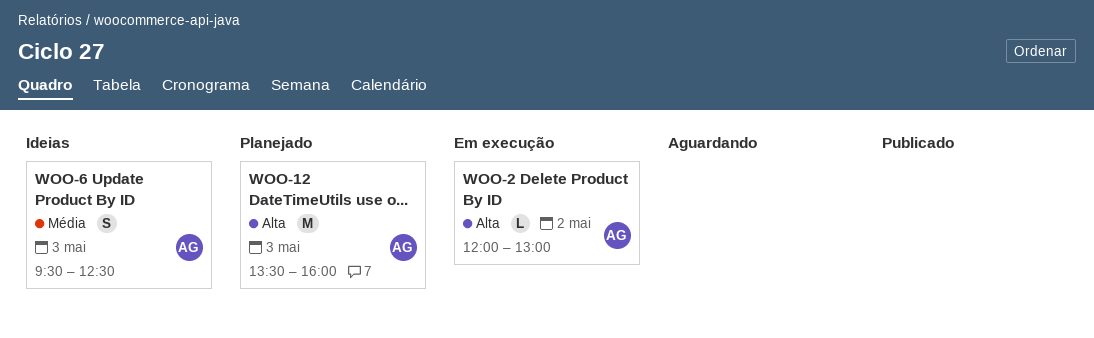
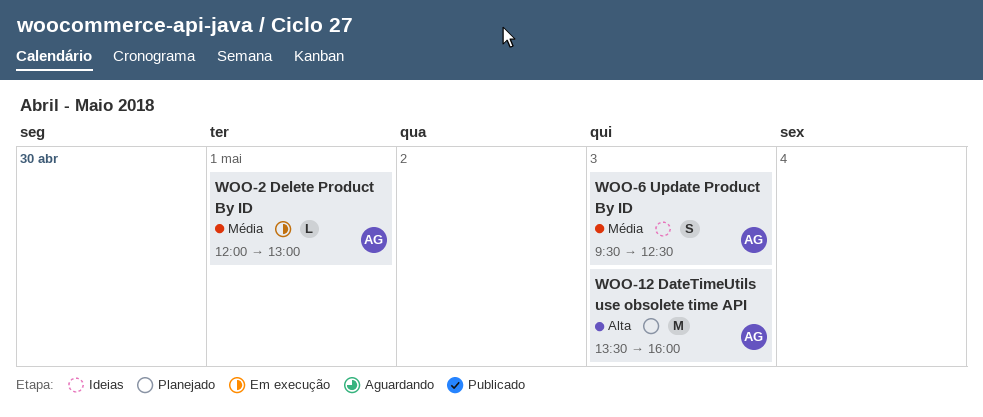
WOO-2, priority: Alta -> Média
WOO-2, day: May 2 -> May 1

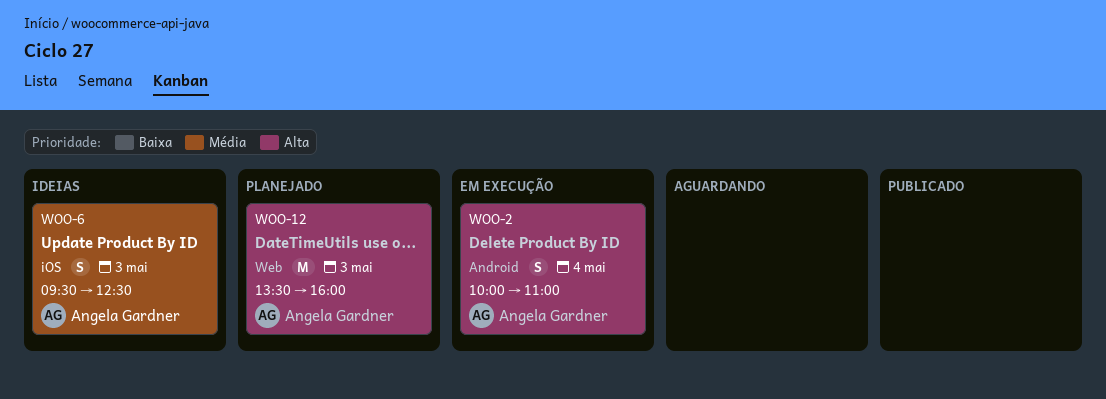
WOO-2, priority: Média -> Alta
WOO-2, estimate: L -> S
WOO-2, day: May 1 -> May 4
WOO-2, begins: 12:00 -> 10:00
WOO-2, ends: 13:00 -> 11:00

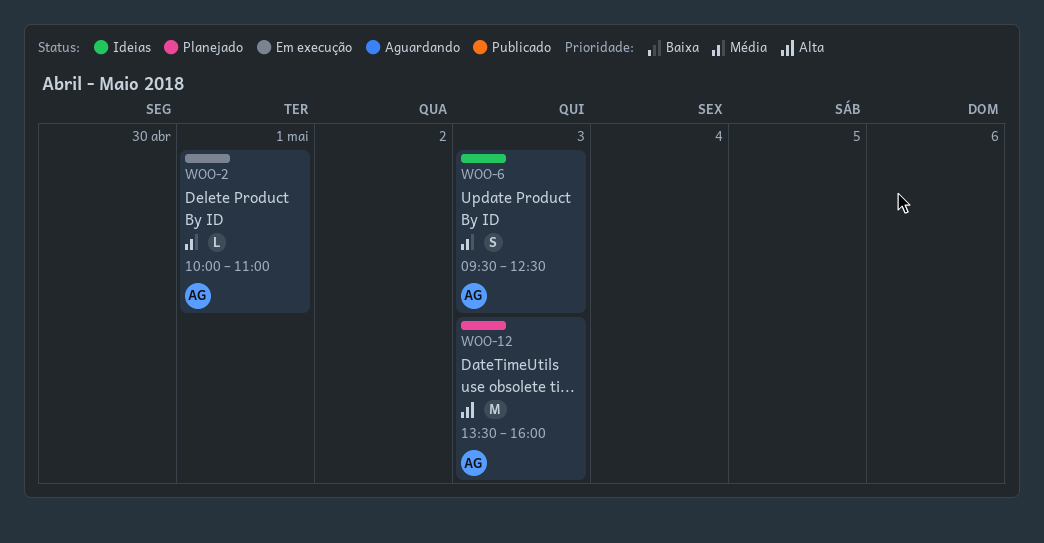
WOO-2, priority: Alta -> Média
WOO-2, estimate: S -> L
WOO-2, day: May 4 -> May 1

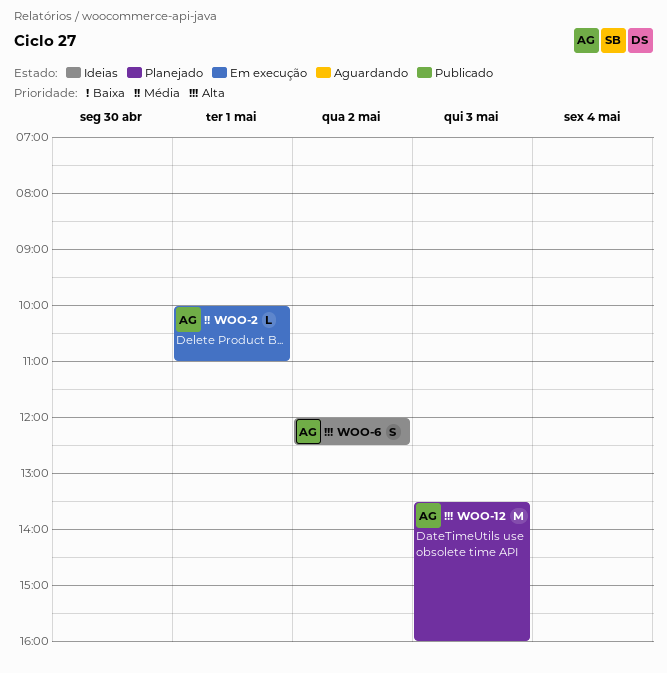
WOO-6, priority: Média -> Alta
WOO-6, day: May 3 -> May 2
WOO-6, begins: 09:30 -> 12:00

